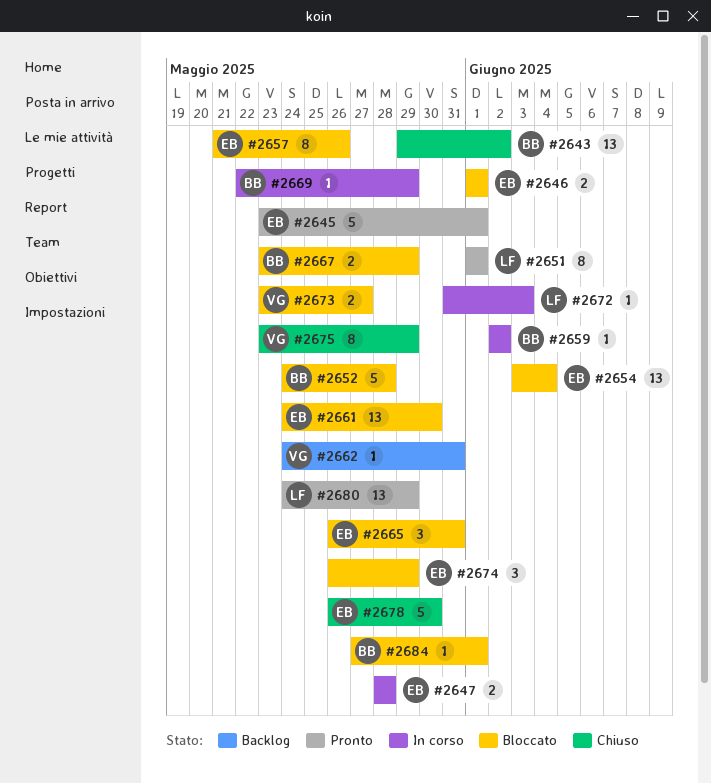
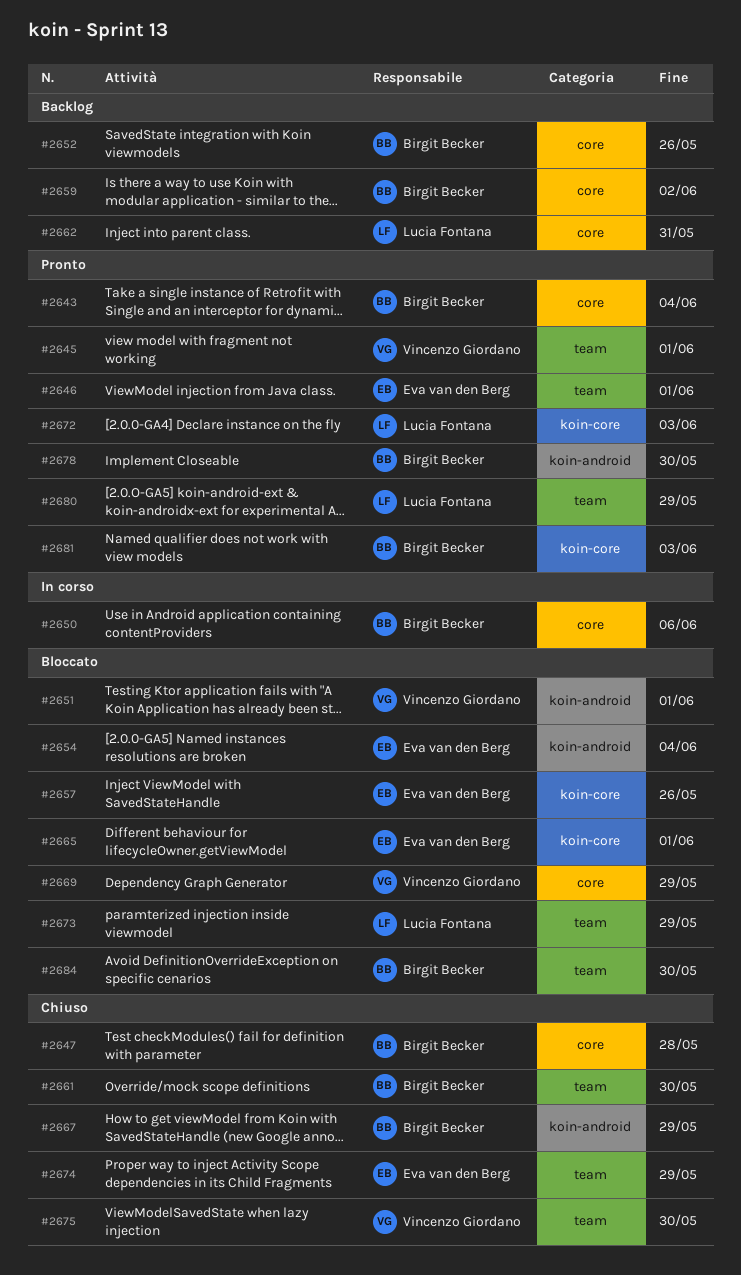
#2643, status: Chiuso -> Pronto
#2643, due: Jun 2 -> Jun 4
#2645, owner: Eva van den Berg -> Vincenzo Giordano
#2646, status: Bloccato -> Pronto
#2647, status: In corso -> Chiuso
#2647, owner: Eva van den Berg -> Birgit Becker
#2650: none -> present
#2651, status: Pronto -> Bloccato
#2651, owner: Lucia Fontana -> Vincenzo Giordano
#2652, status: Bloccato -> Backlog
#2652, due: May 28 -> May 26
#2659, status: In corso -> Backlog
#2661, status: Bloccato -> Chiuso
#2661, owner: Eva van den Berg -> Birgit Becker
#2662, owner: Vincenzo Giordano -> Lucia Fontana
#2665, due: May 31 -> Jun 1
#2667, status: Bloccato -> Chiuso
#2669, status: In corso -> Bloccato
#2669, owner: Birgit Becker -> Vincenzo Giordano
#2672, status: In corso -> Pronto
#2673, owner: Vincenzo Giordano -> Lucia Fontana
#2673, due: May 27 -> May 29
#2674, status: Bloccato -> Chiuso
#2675, due: May 29 -> May 30
#2678, status: Chiuso -> Pronto
#2678, owner: Eva van den Berg -> Birgit Becker
#2681: none -> present
#2684, due: Jun 1 -> May 30

